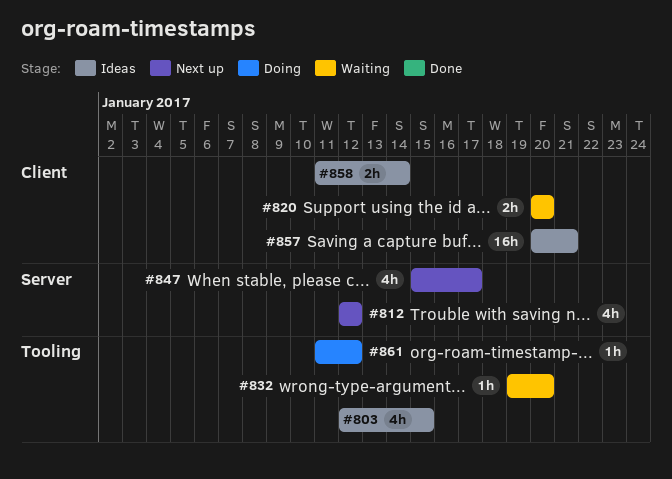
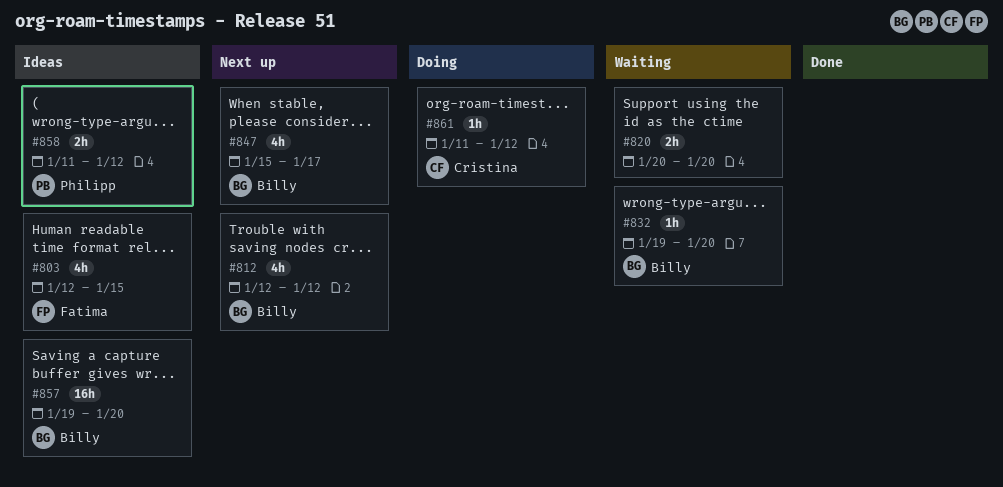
#857, start: Jan 20 -> Jan 19
#857, due: Jan 21 -> Jan 20
#858, due: Jan 14 -> Jan 12

